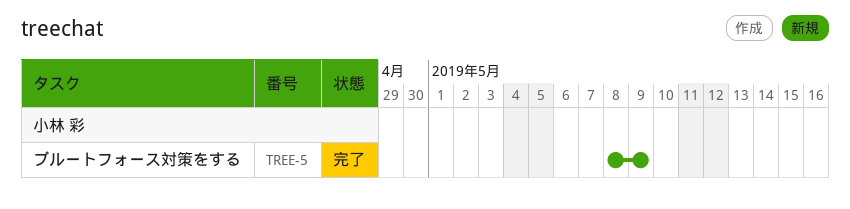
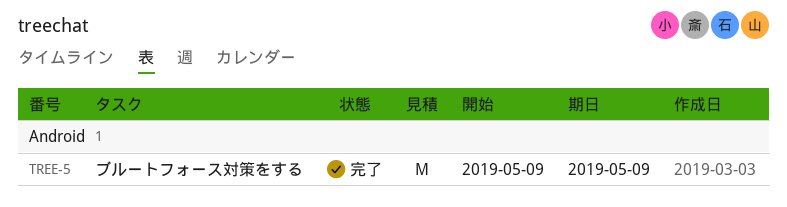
TREE-5, start: May 8 -> May 9

